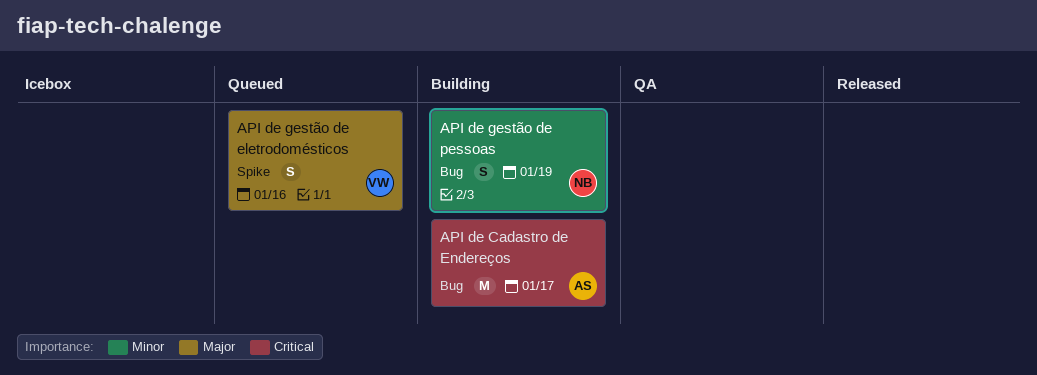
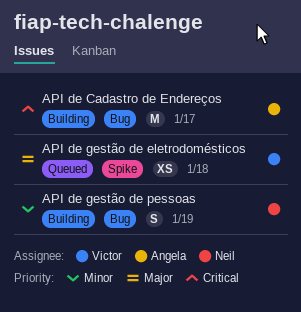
API de gestão de eletrodomésticos, estimate: S -> XS
API de gestão de eletrodomésticos, due: Jan 16 -> Jan 18

